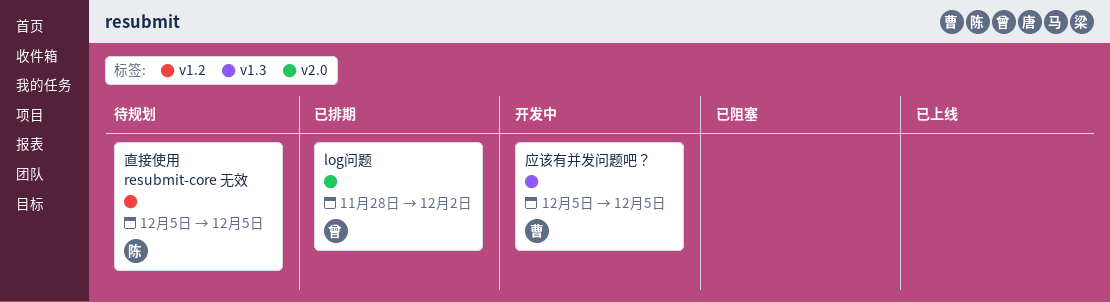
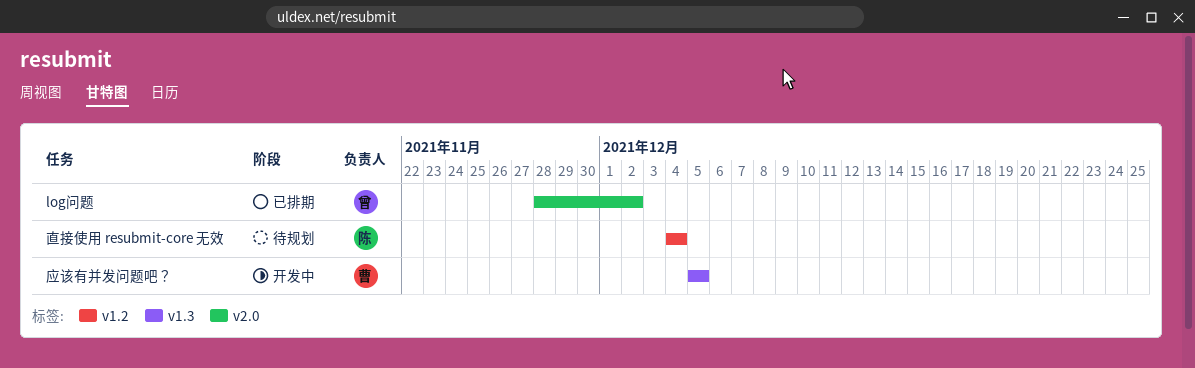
直接使用 resubmit-core 无效, start: Dec 5 -> Dec 4
直接使用 resubmit-core 无效, due: Dec 5 -> Dec 4

